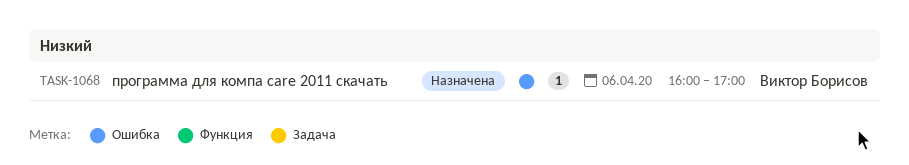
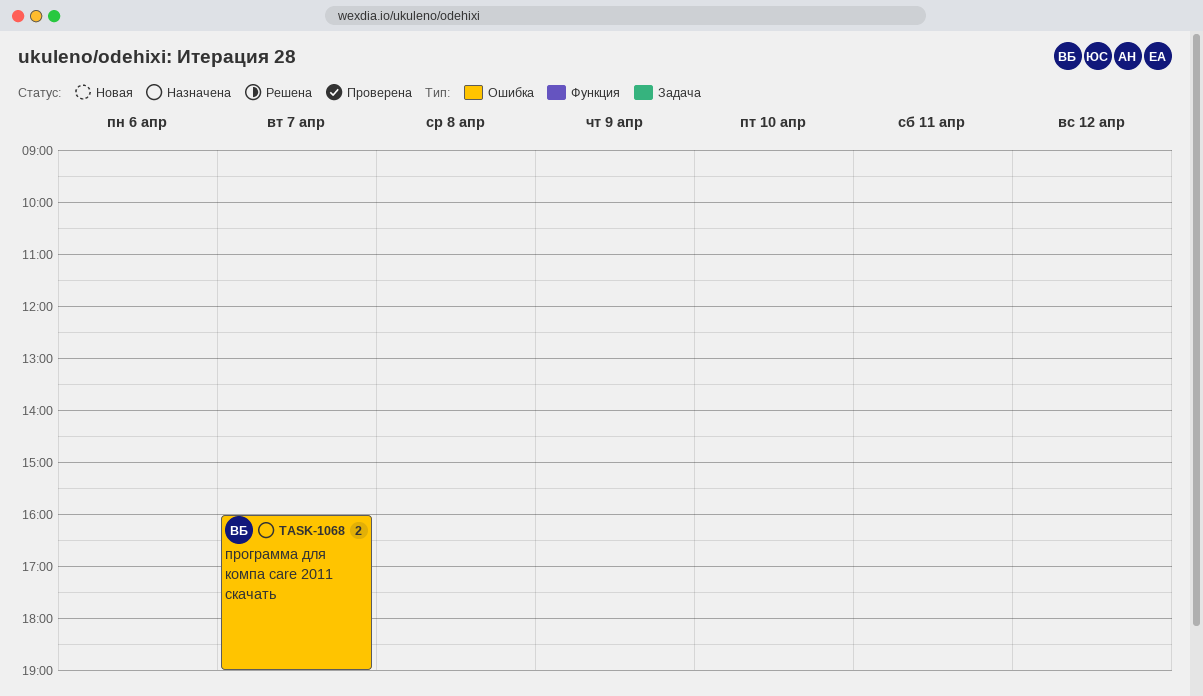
TASK-1068, estimate: 1 -> 2
TASK-1068, day: Apr 6 -> Apr 7
TASK-1068, ends: 17:00 -> 19:00

